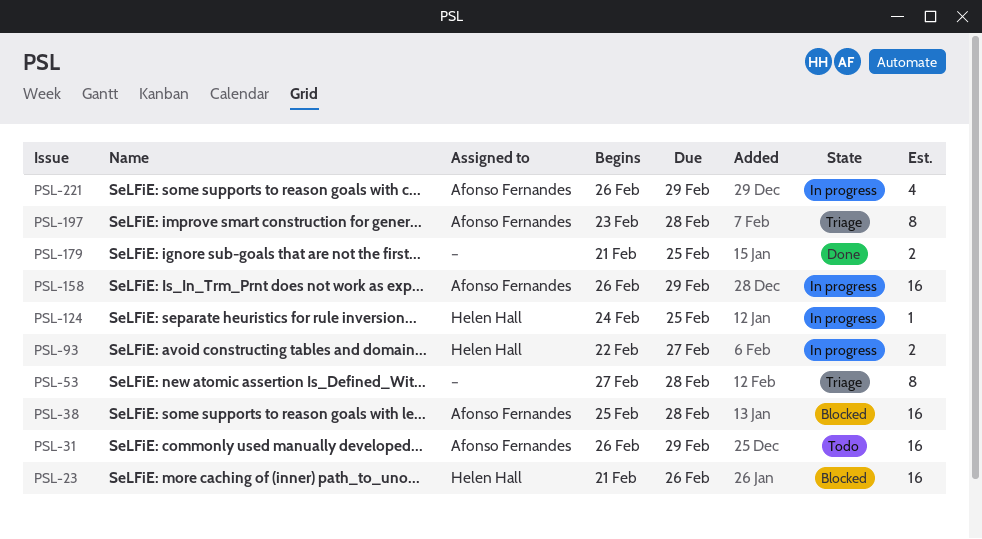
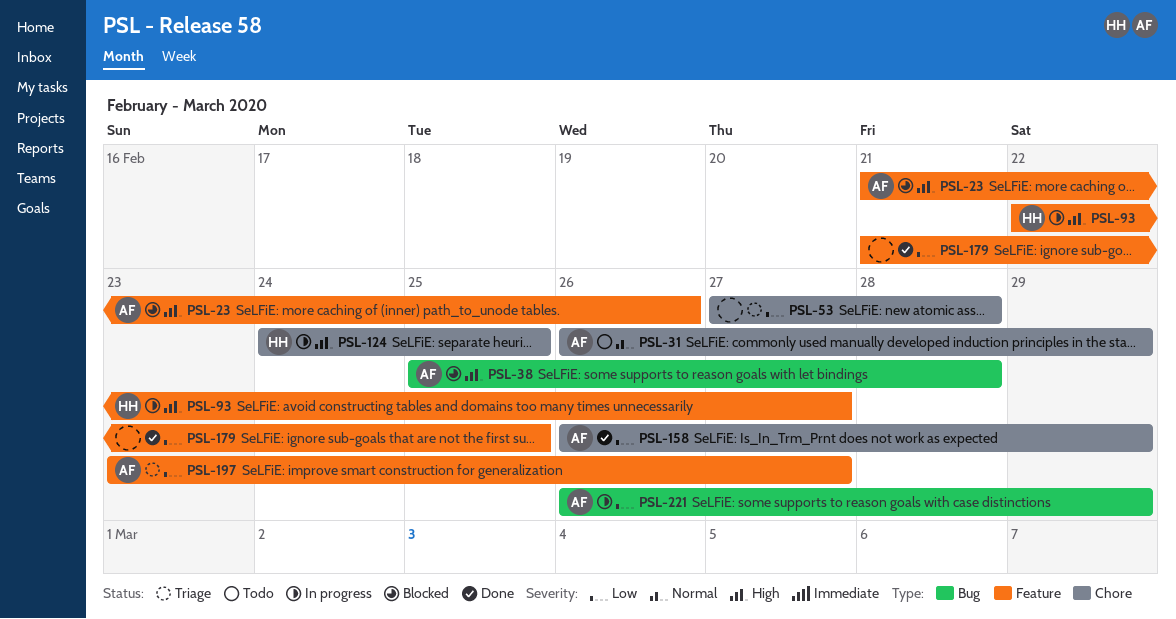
PSL-23, owner: Helen Hall -> Afonso Fernandes
PSL-158, status: In progress -> Done
PSL-197, due: Feb 28 -> Feb 27

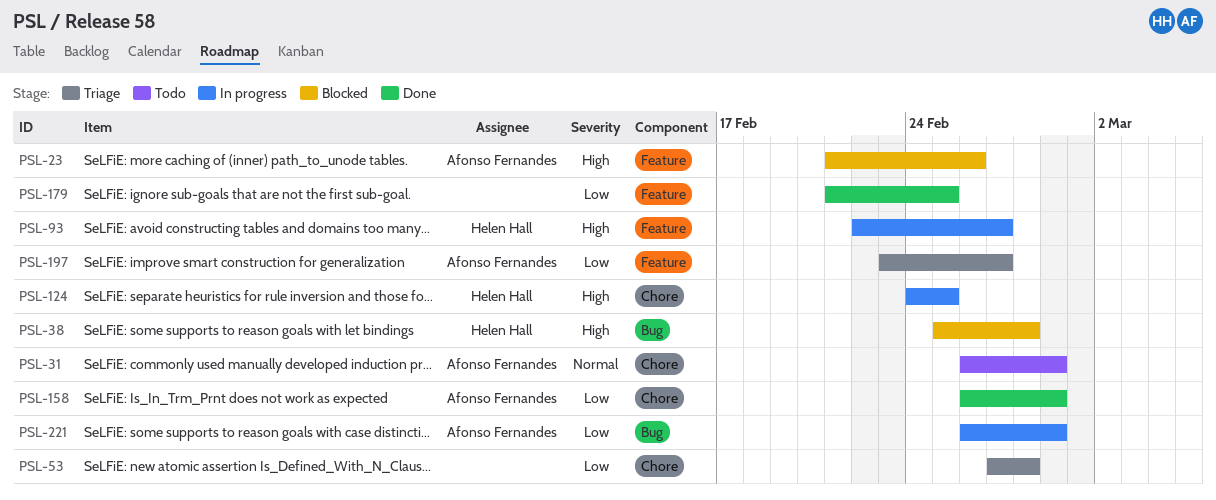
PSL-38, owner: Afonso Fernandes -> Helen Hall

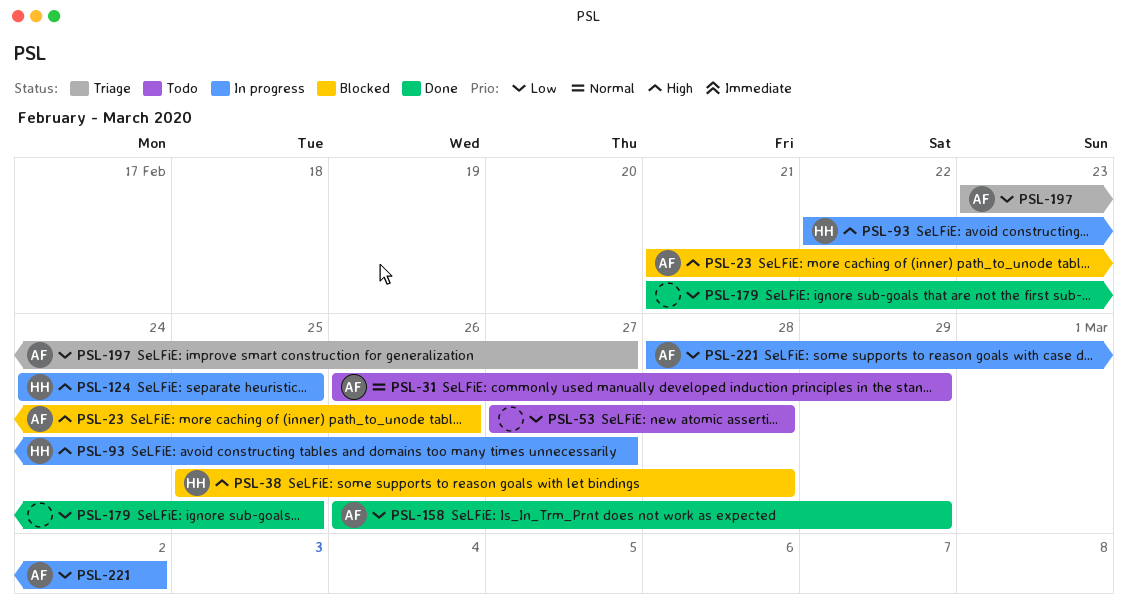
PSL-53, status: Triage -> Todo
PSL-221, start: Feb 26 -> Feb 28
PSL-221, due: Feb 29 -> Mar 2

